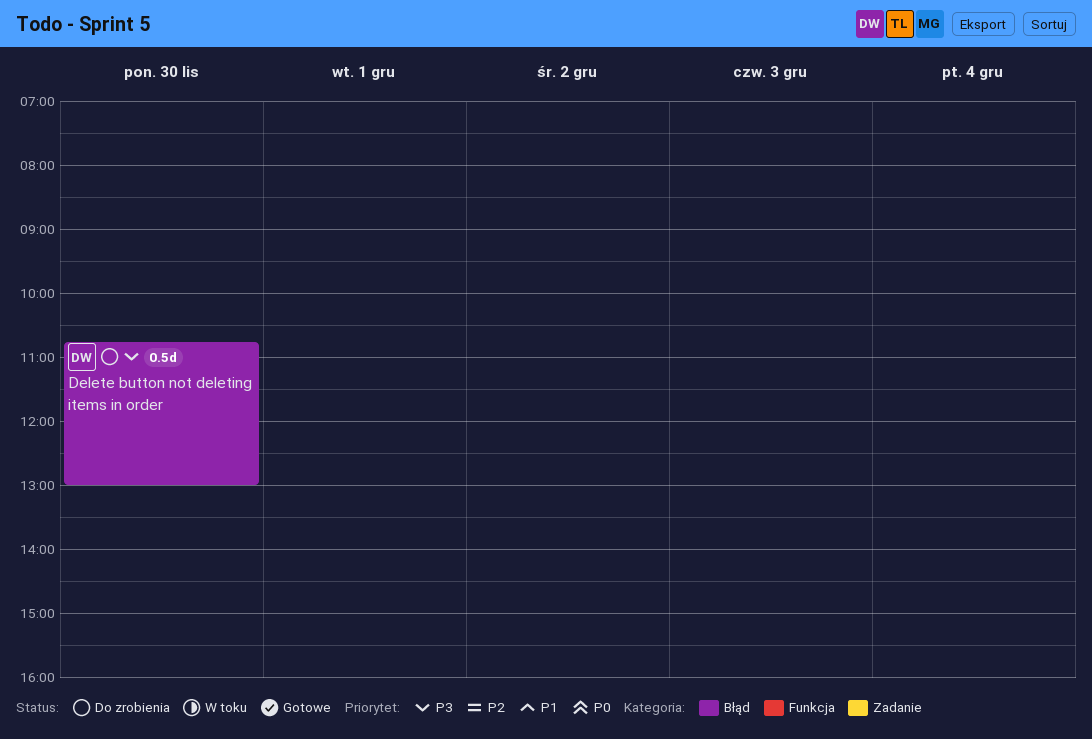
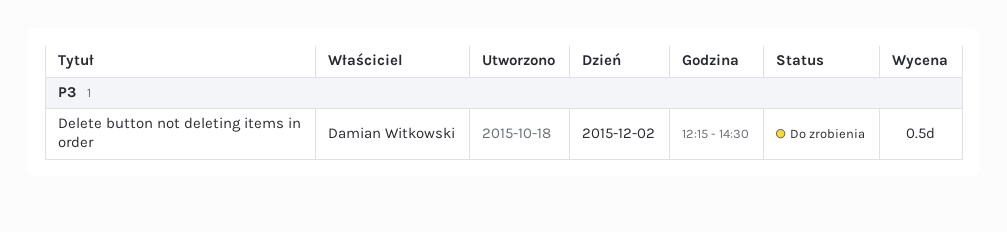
Delete button not deleting items in order, day: Nov 30 -> Dec 2
Delete button not deleting items in order, begins: 10:45 -> 12:15
Delete button not deleting items in order, ends: 13:00 -> 14:30

